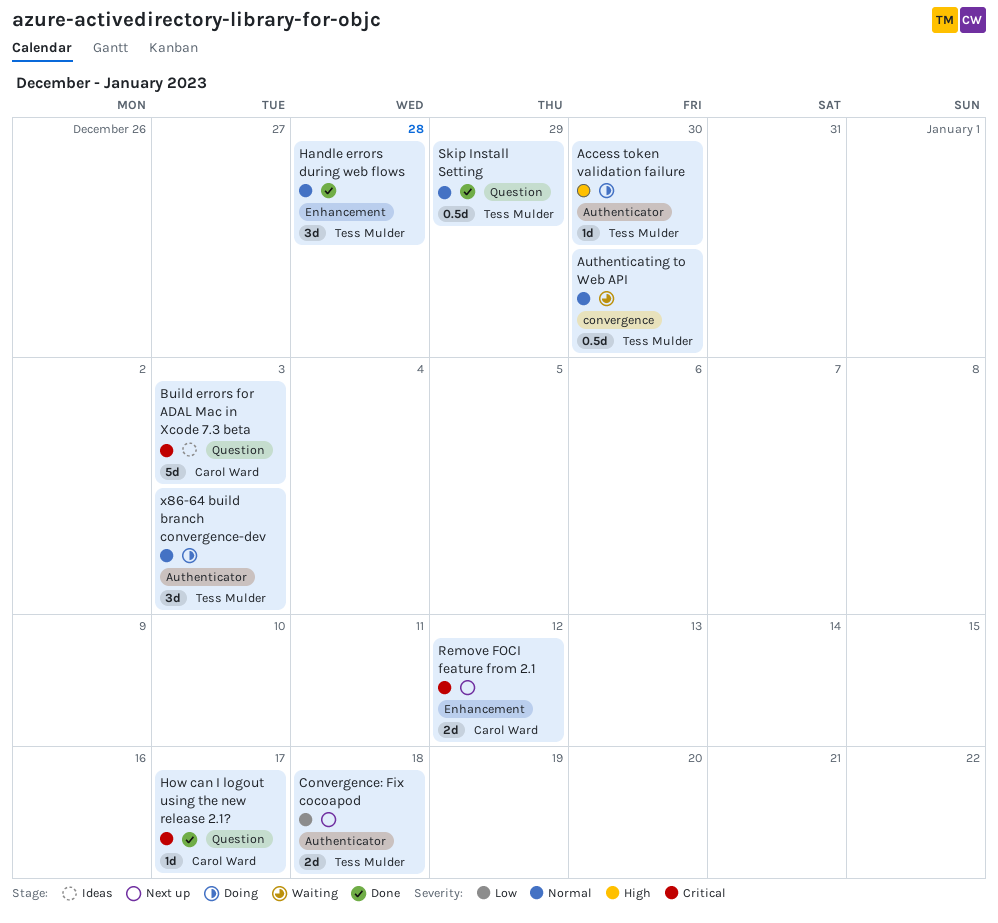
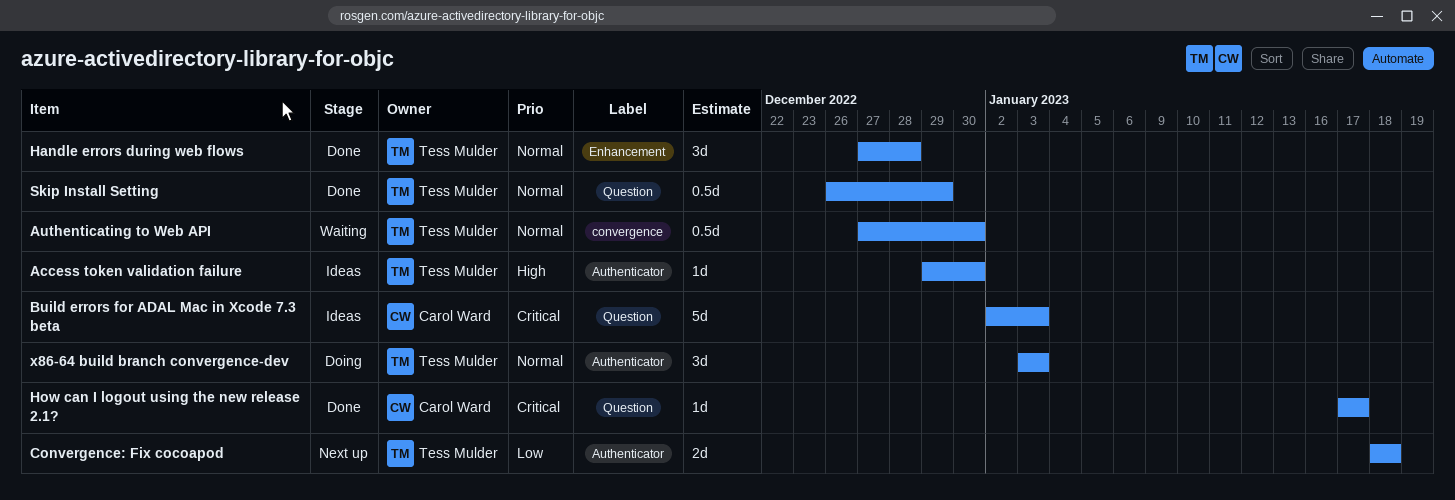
Access token validation failure, status: Doing -> Ideas
Remove FOCI feature from 2.1: present -> none

